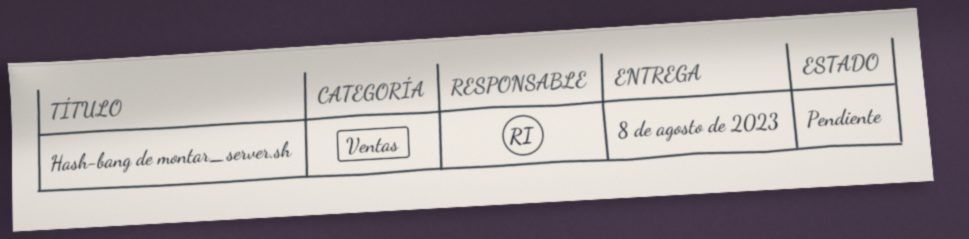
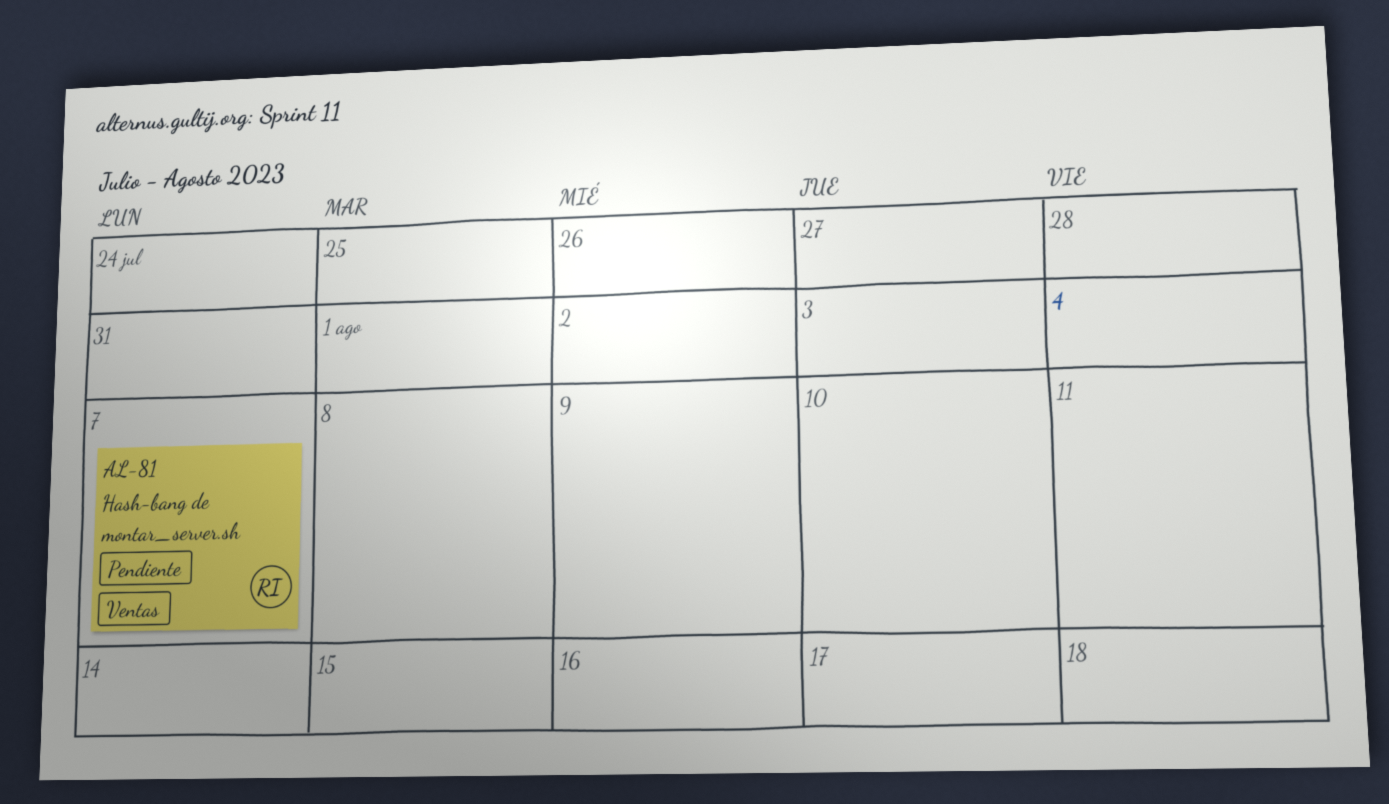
Hash-bang de montar_server.sh, due: Aug 8 -> Aug 7

